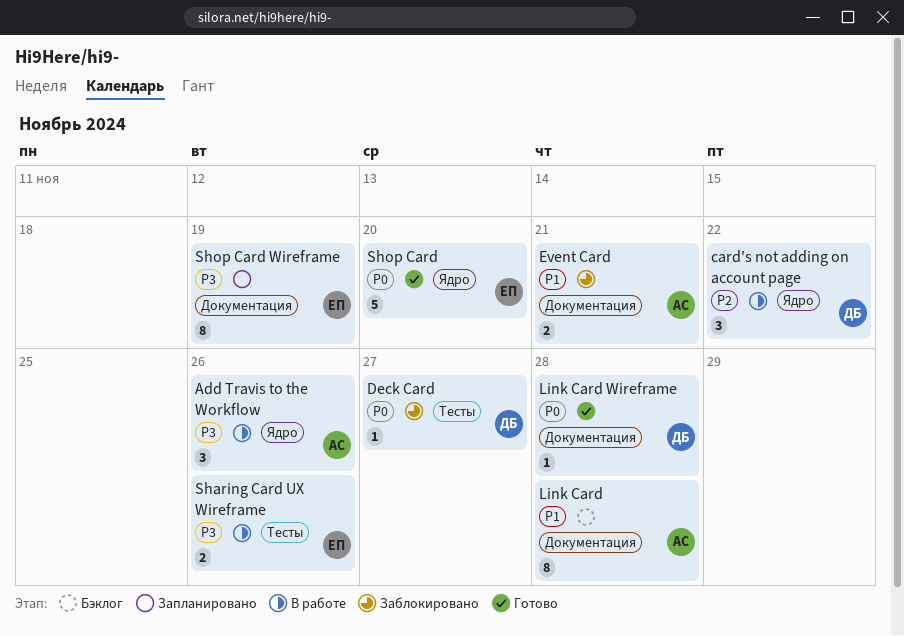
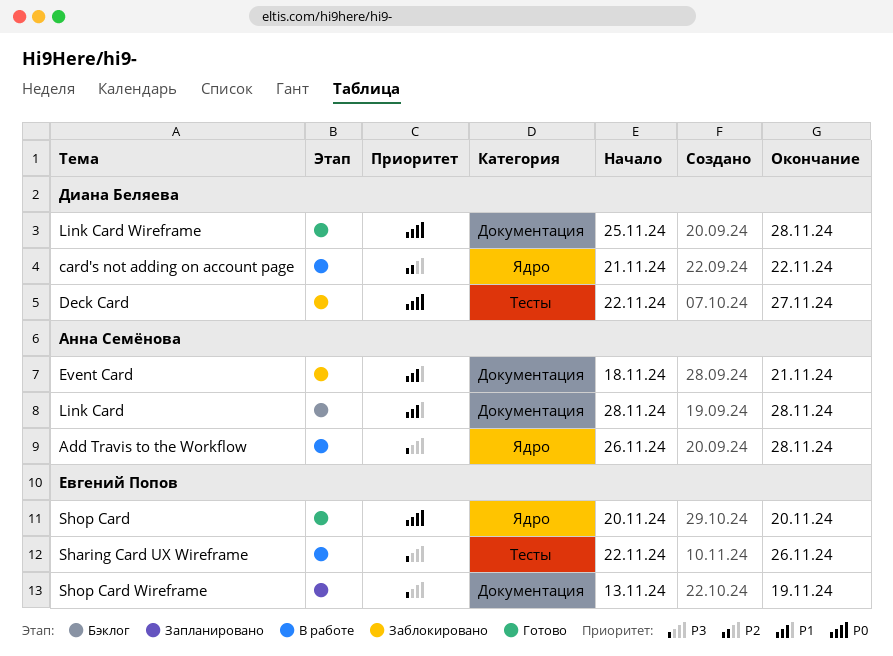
Add Travis to the Workflow, due: Nov 26 -> Nov 28

